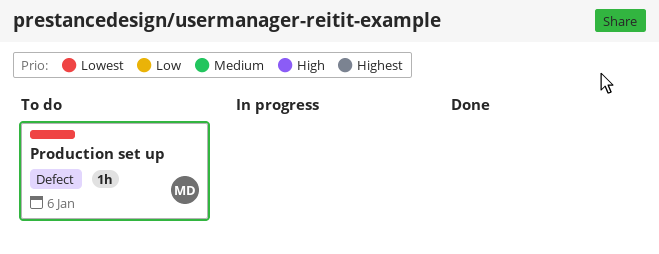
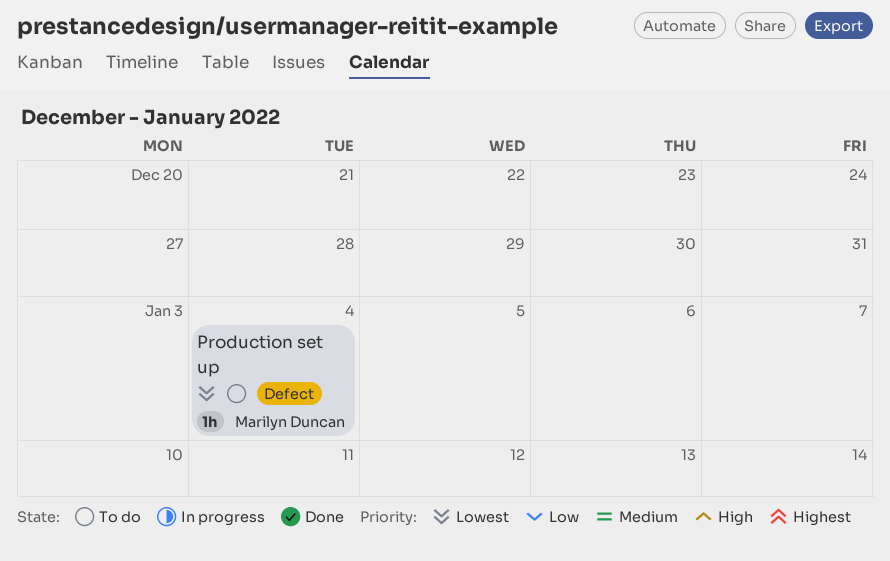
Production set up, due: Jan 6 -> Jan 4

